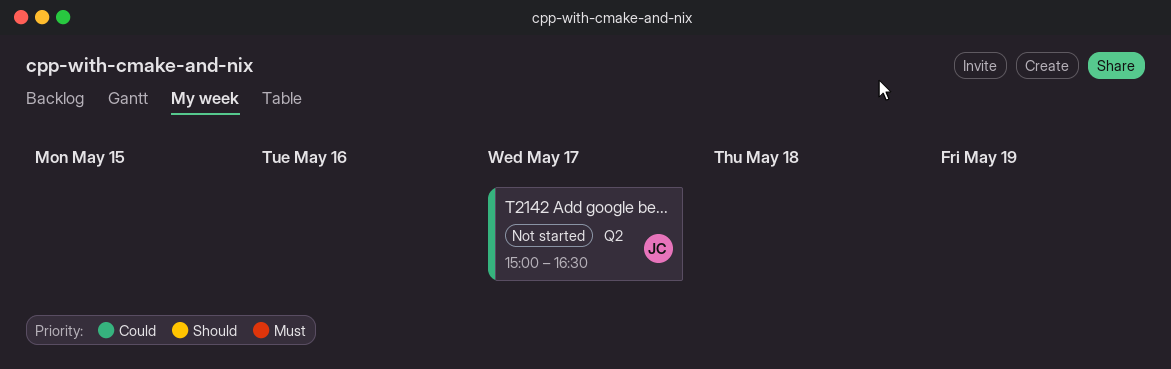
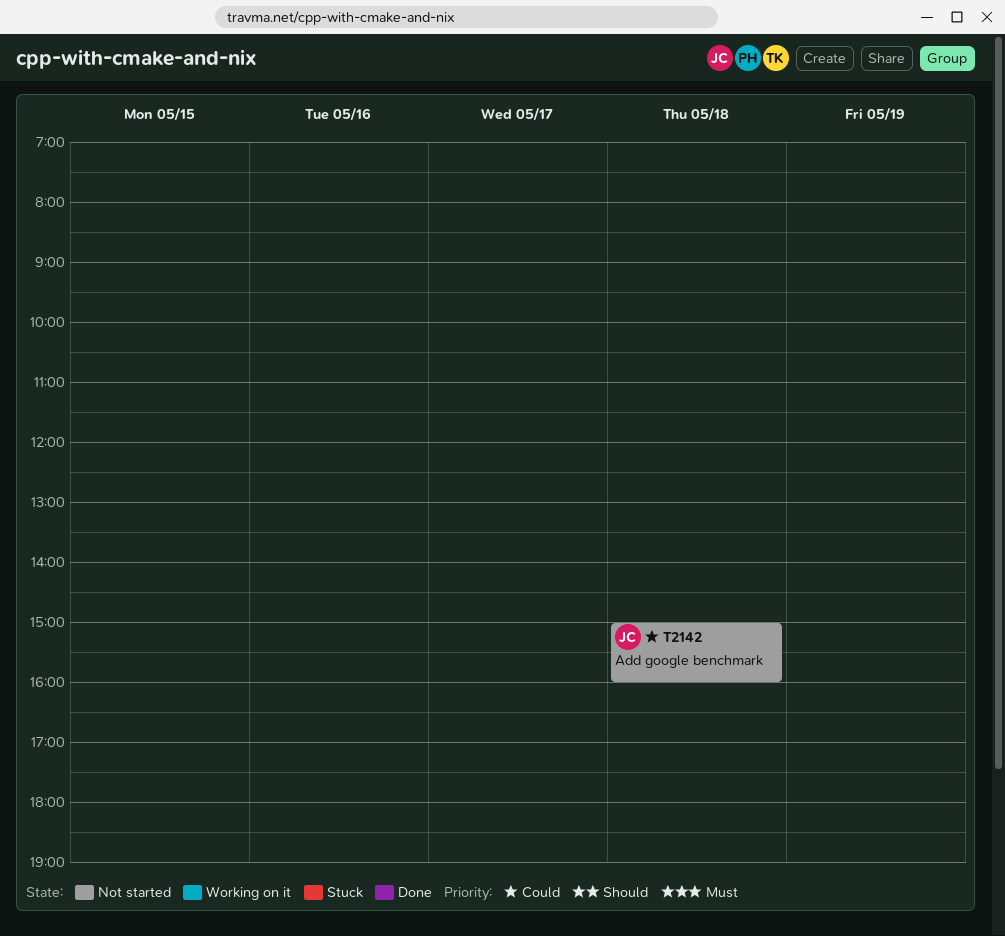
T2142, day: May 17 -> May 18
T2142, ends: 16:30 -> 16:00

